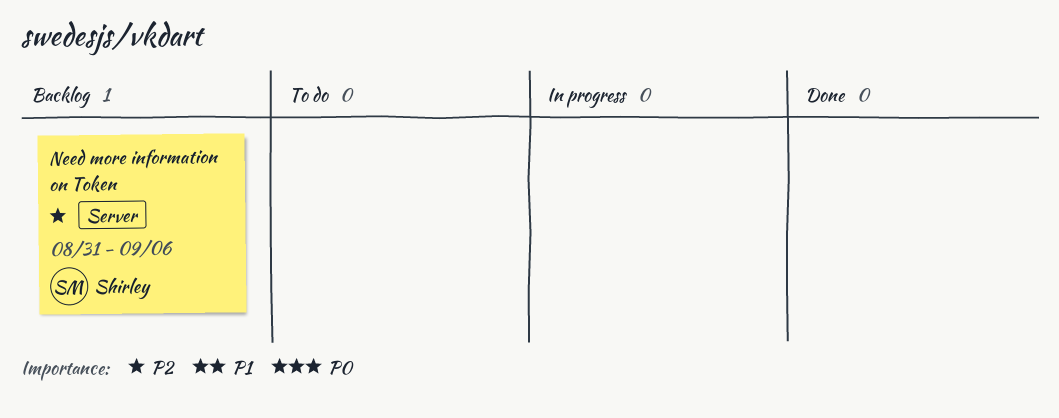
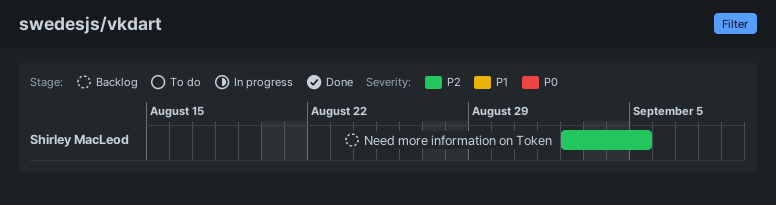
Need more information on Token, start: Aug 31 -> Sep 2
Need more information on Token, due: Sep 6 -> Sep 5

